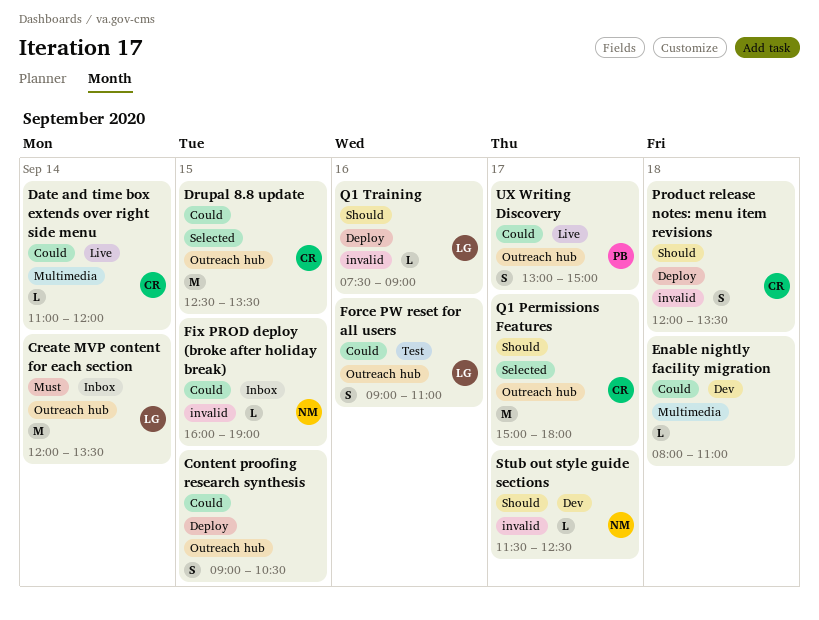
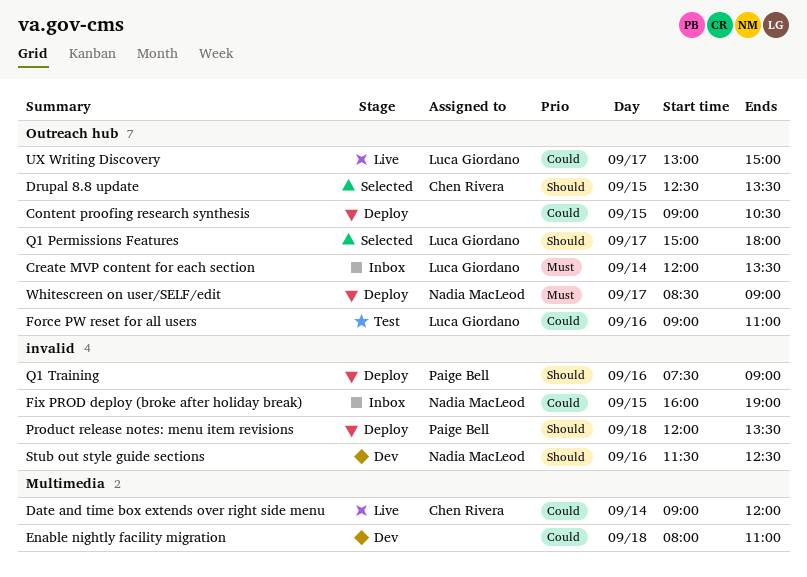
Date and time box extends over right side menu, begins: 11:00 -> 09:00
Drupal 8.8 update, priority: Could -> Should
Product release notes: menu item revisions, owner: Chen Rivera -> Paige Bell
Q1 Permissions Features, owner: Chen Rivera -> Luca Giordano
Q1 Training, owner: Luca Giordano -> Paige Bell
Stub out style guide sections, day: Sep 17 -> Sep 16
UX Writing Discovery, owner: Paige Bell -> Luca Giordano
Whitescreen on user/SELF/edit: none -> present

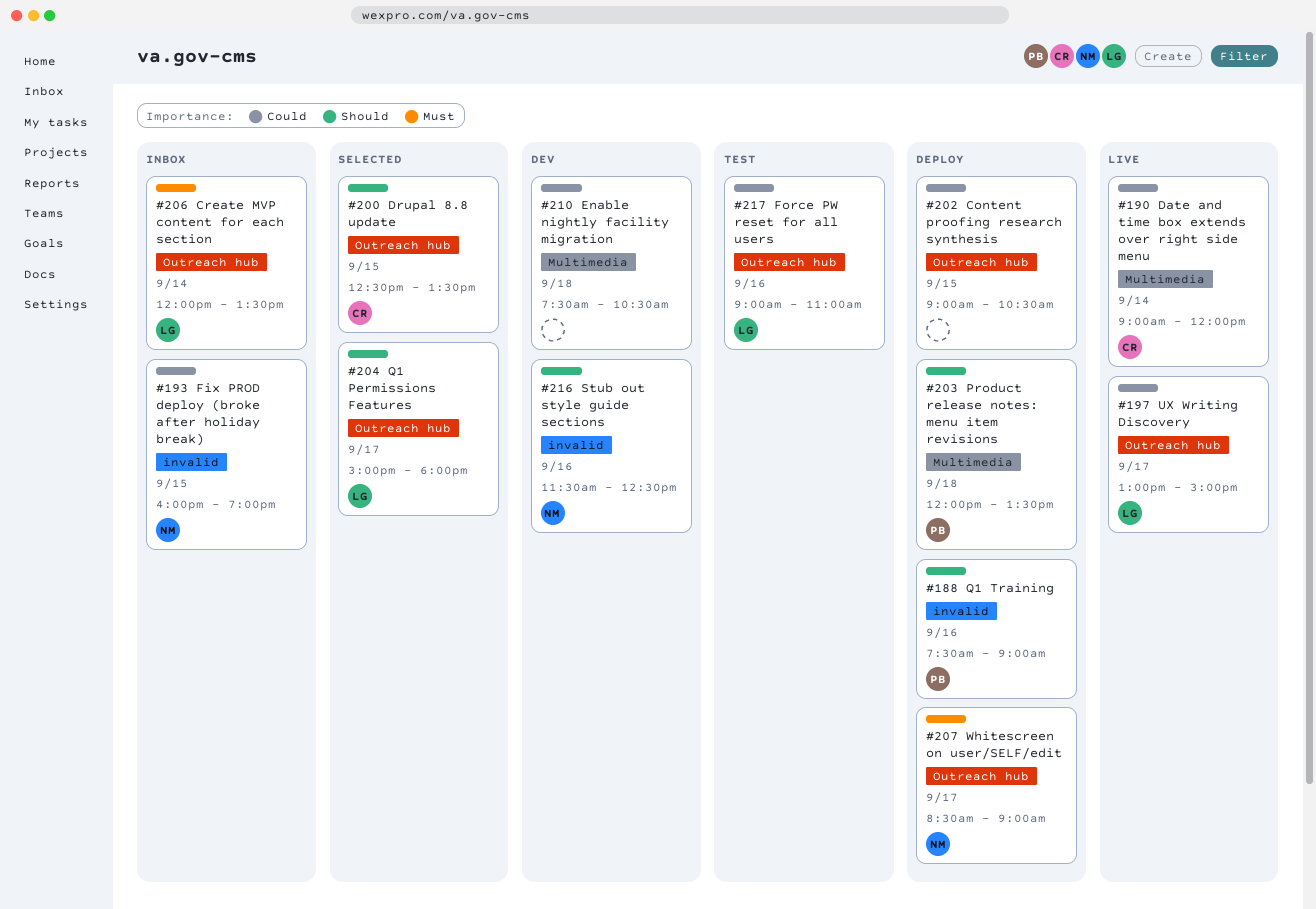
Enable nightly facility migration, begins: 08:00 -> 07:30
Enable nightly facility migration, ends: 11:00 -> 10:30
Product release notes: menu item revisions, label: invalid -> Multimedia

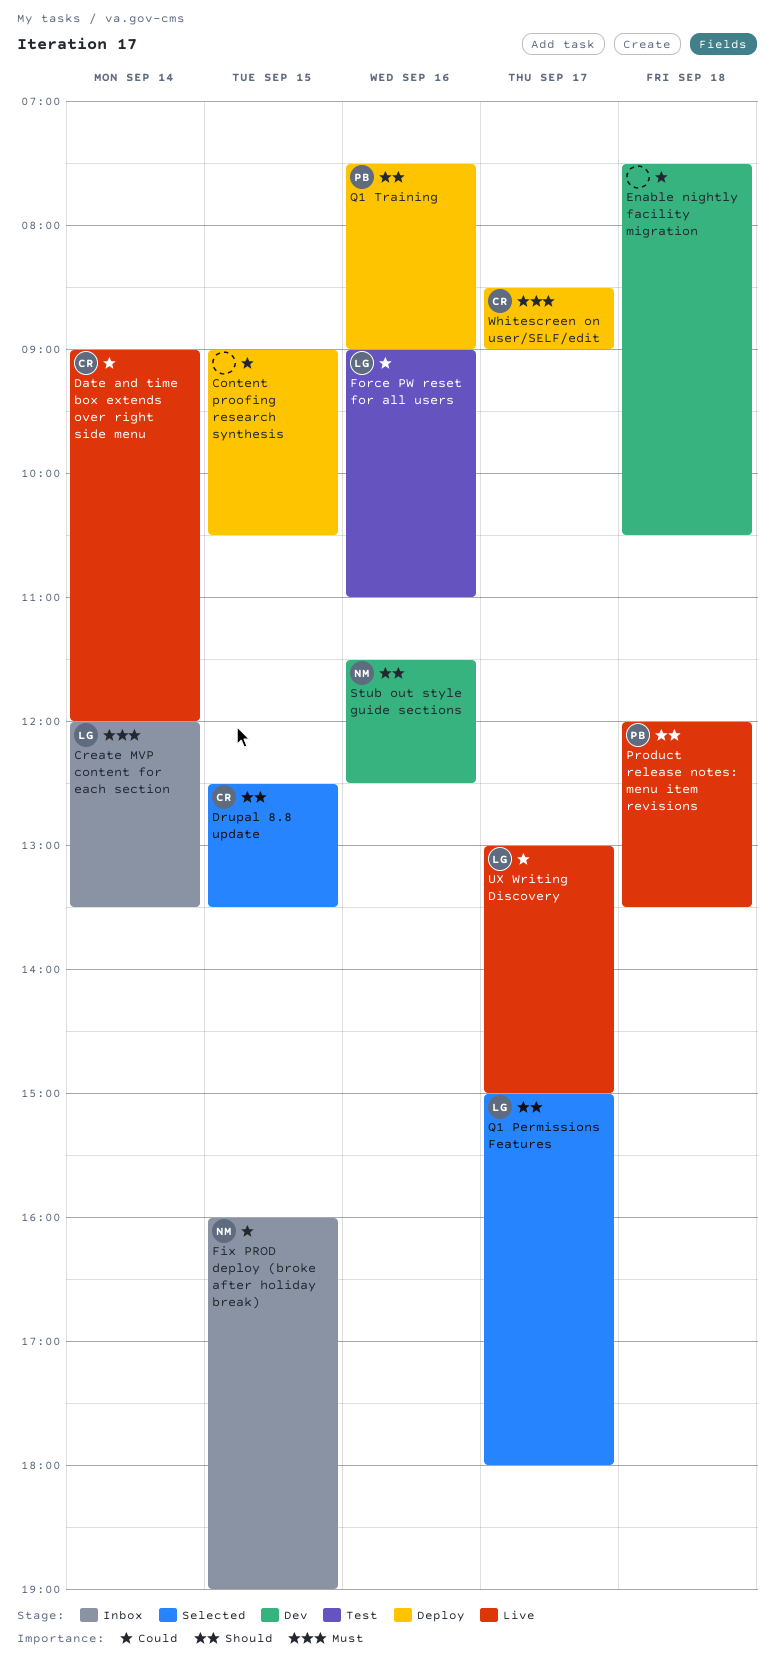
Product release notes: menu item revisions, status: Deploy -> Live
Whitescreen on user/SELF/edit, owner: NM -> CR

